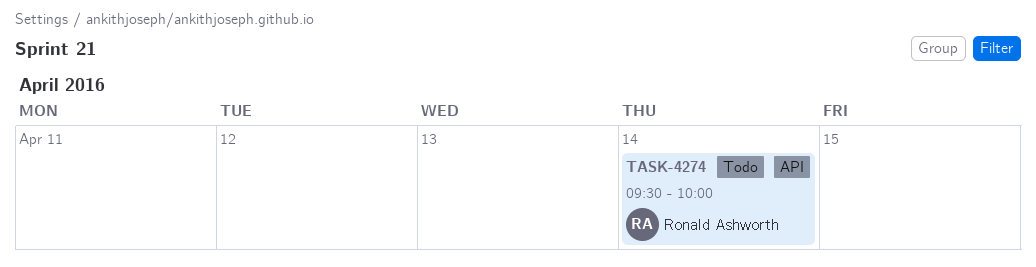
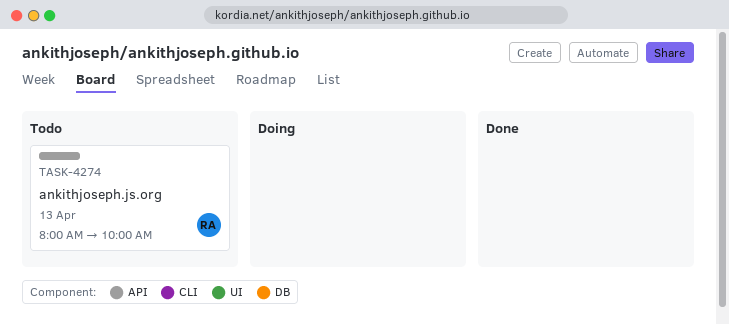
TASK-4274, day: Apr 14 -> Apr 13
TASK-4274, begins: 09:30 -> 08:00

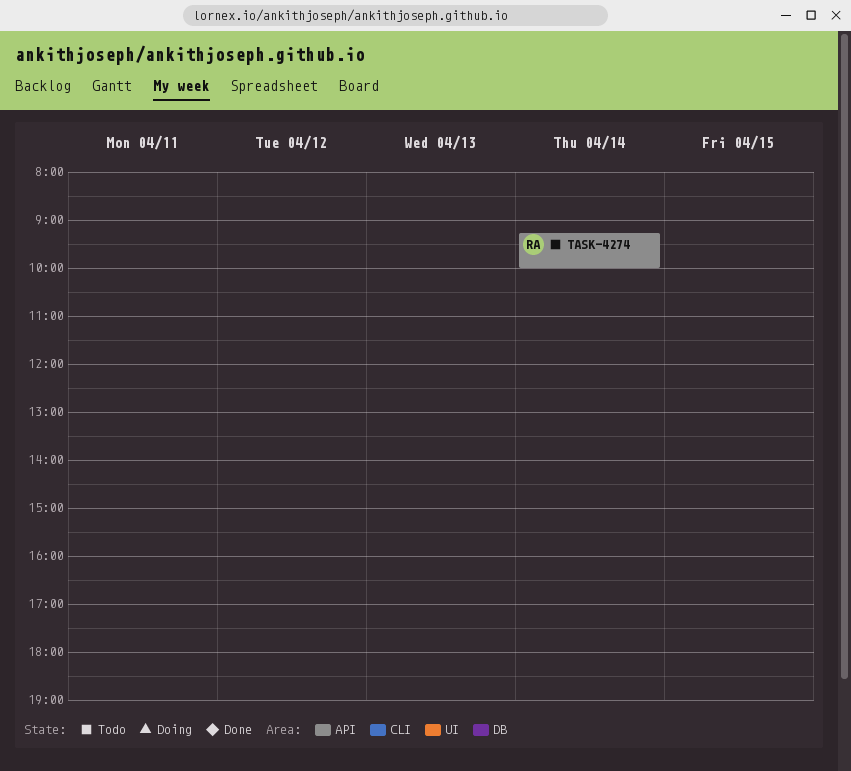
TASK-4274, day: Apr 13 -> Apr 14
TASK-4274, begins: 08:00 -> 09:15

